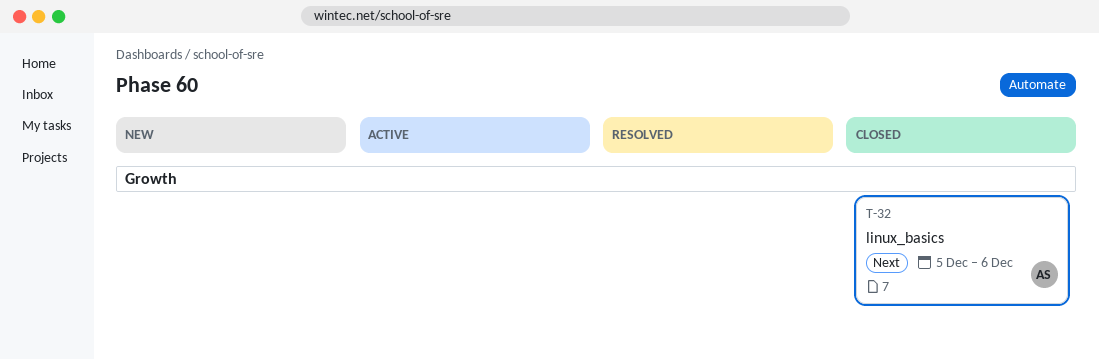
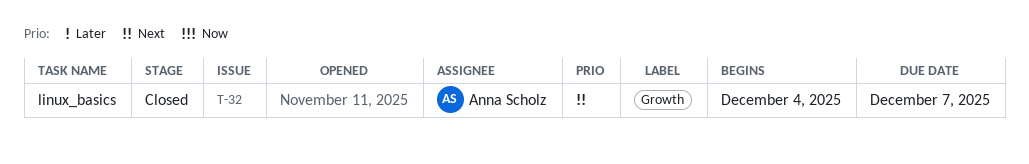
T-32, start: Dec 5 -> Dec 4
T-32, due: Dec 6 -> Dec 7

